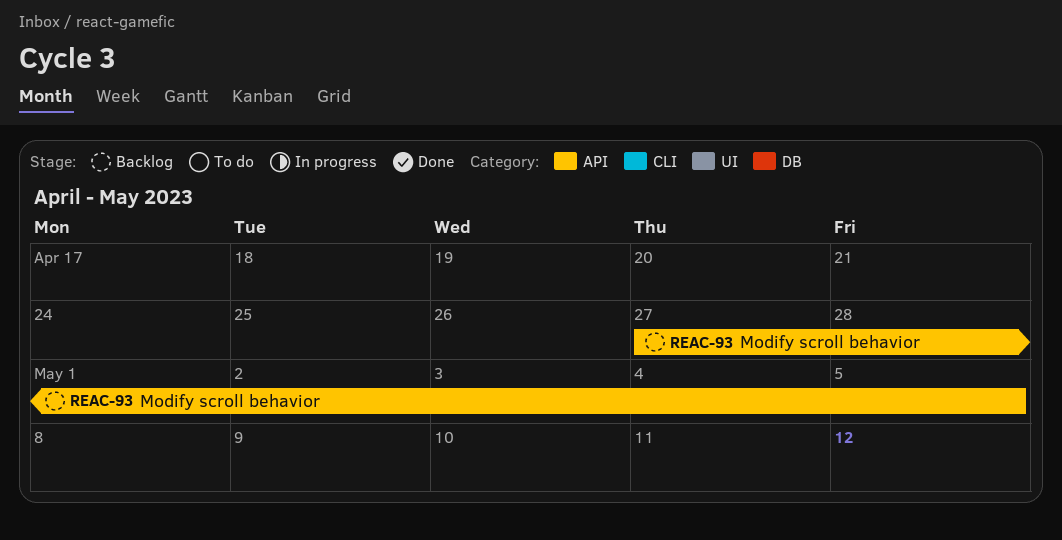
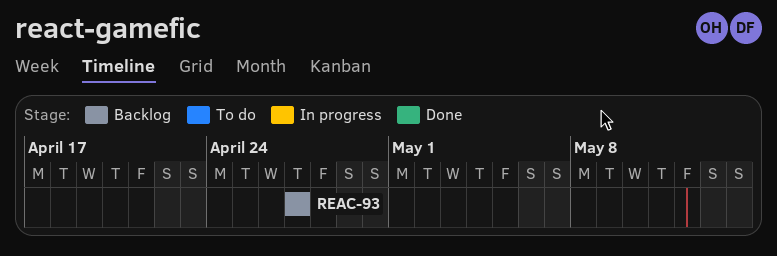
REAC-93, due: May 5 -> Apr 27

